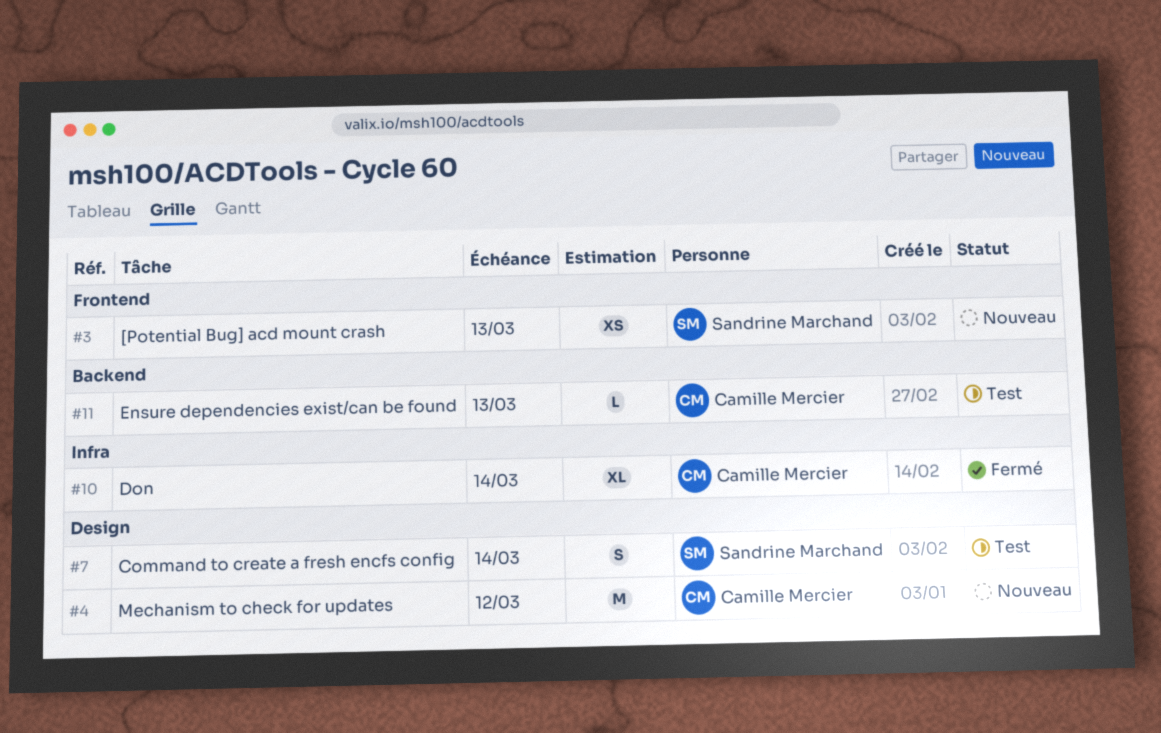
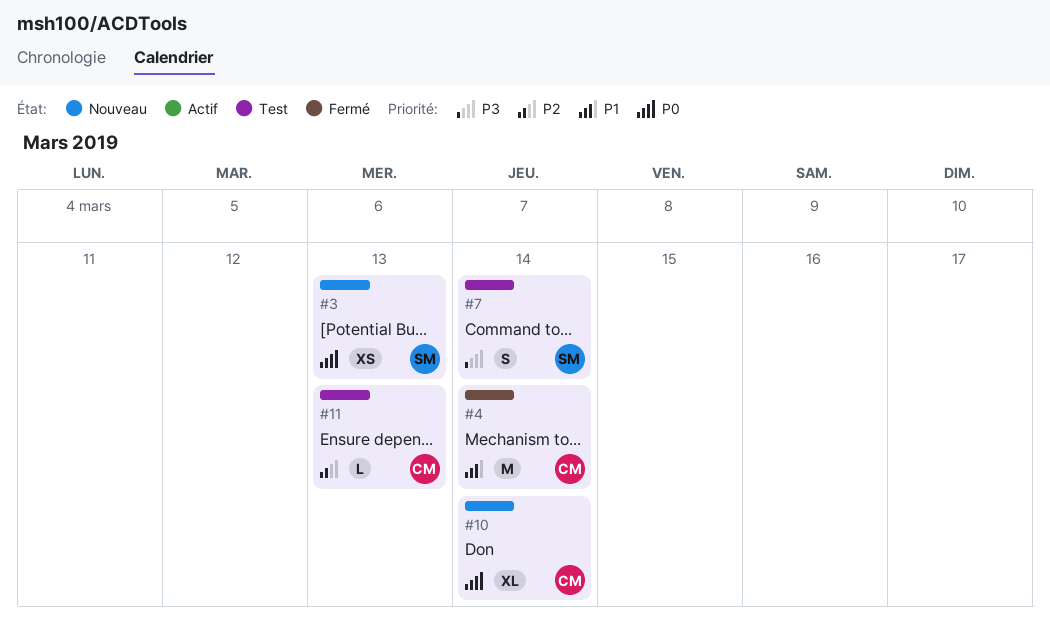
#4, status: Nouveau -> Fermé
#4, due: Mar 12 -> Mar 14
#10, status: Fermé -> Nouveau

